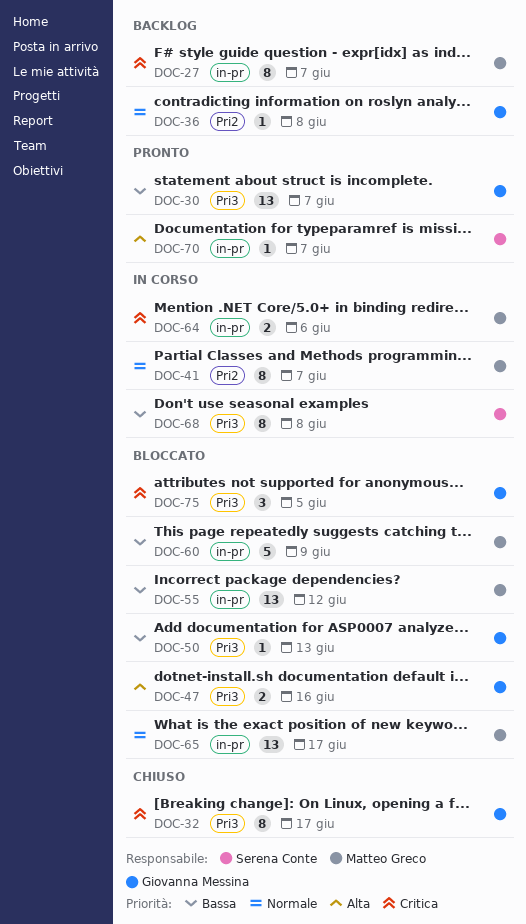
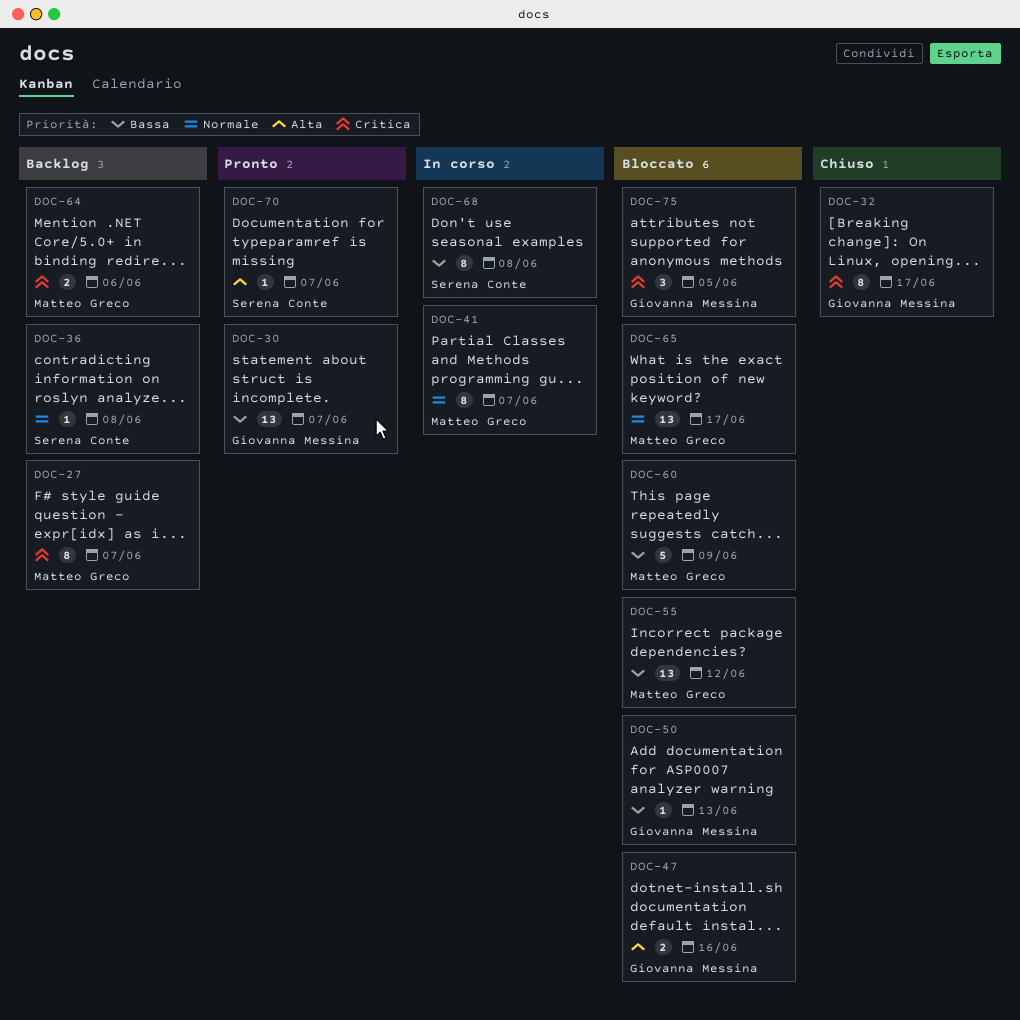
DOC-36, owner: Giovanna Messina -> Serena Conte
DOC-64, status: In corso -> Backlog

